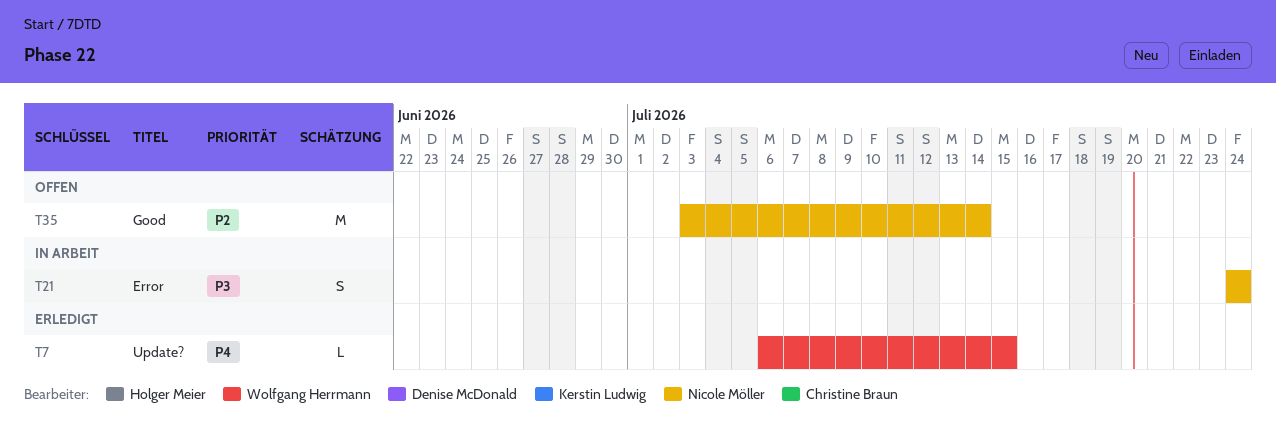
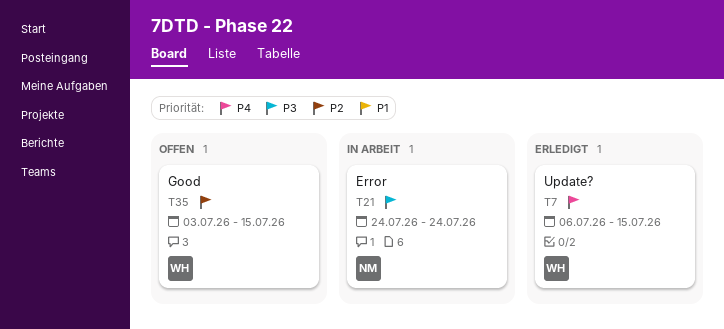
T35, owner: Nicole Möller -> Wolfgang Herrmann
T35, due: Jul 14 -> Jul 15

